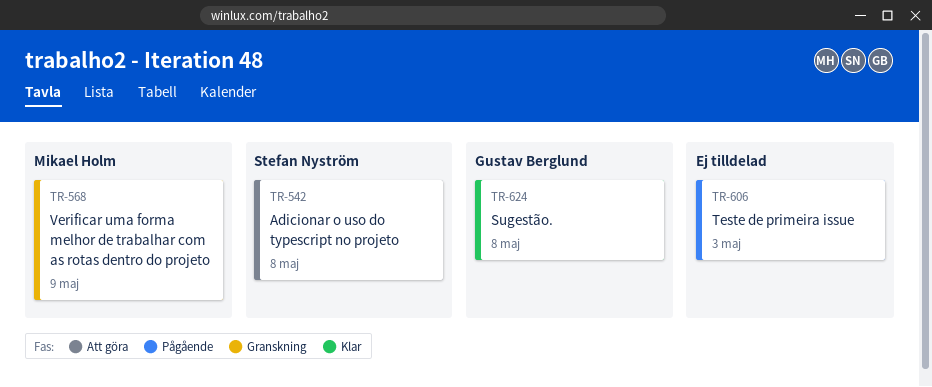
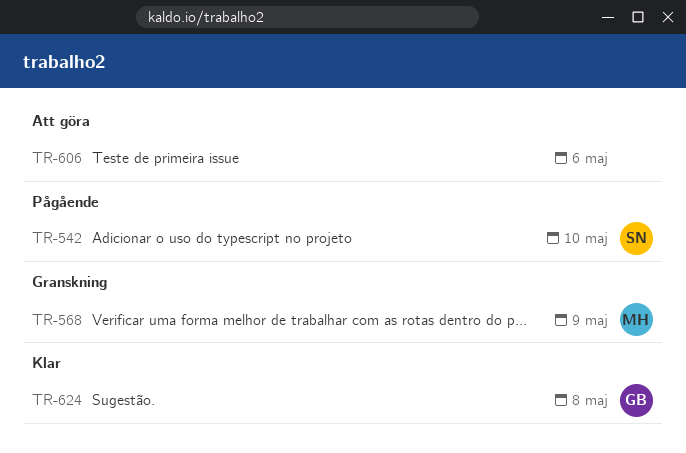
TR-542, status: Att göra -> Pågående
TR-542, due: May 8 -> May 10
TR-606, status: Pågående -> Att göra
TR-606, due: May 3 -> May 6

